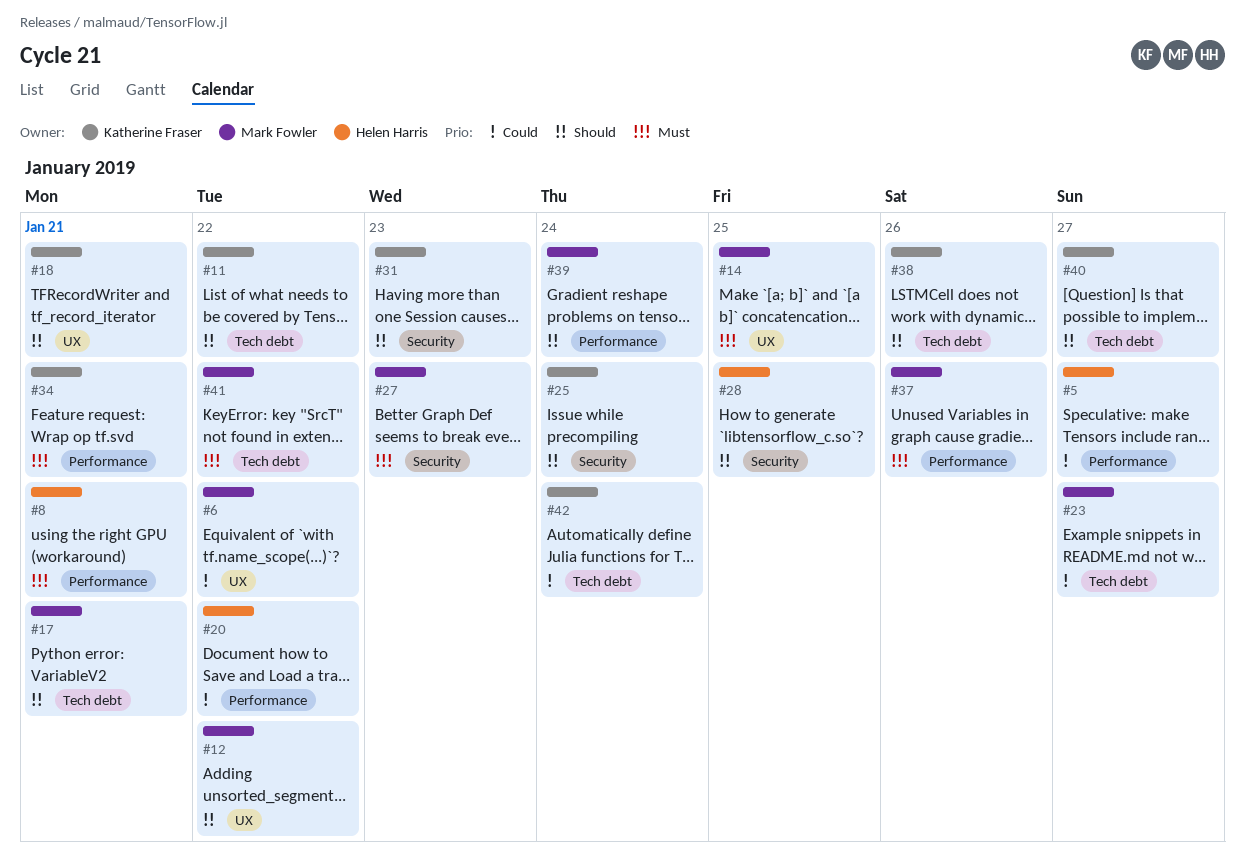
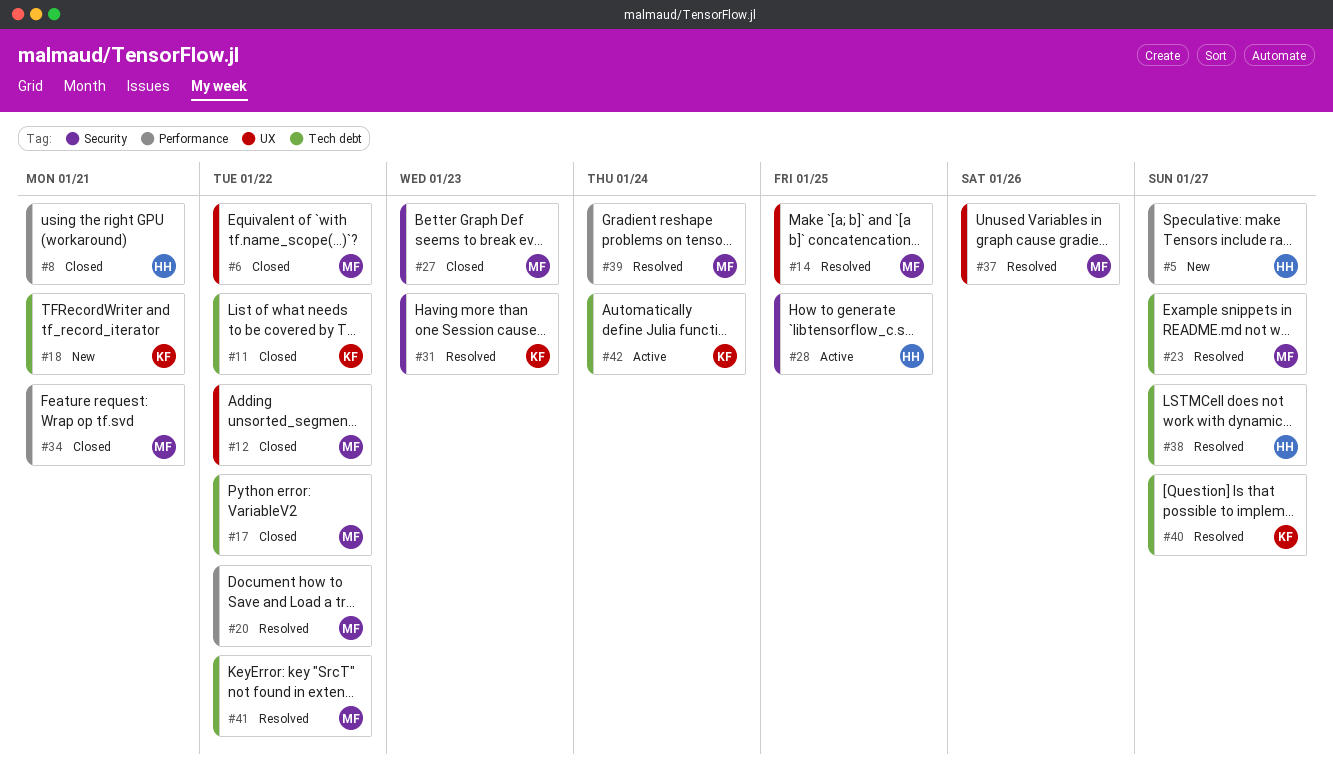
#17, due: Jan 21 -> Jan 22
#18, label: UX -> Tech debt
#20, owner: Helen Harris -> Mark Fowler
#25: present -> none
#34, owner: Katherine Fraser -> Mark Fowler
#37, label: Performance -> UX
#38, owner: Katherine Fraser -> Helen Harris
#38, due: Jan 26 -> Jan 27

